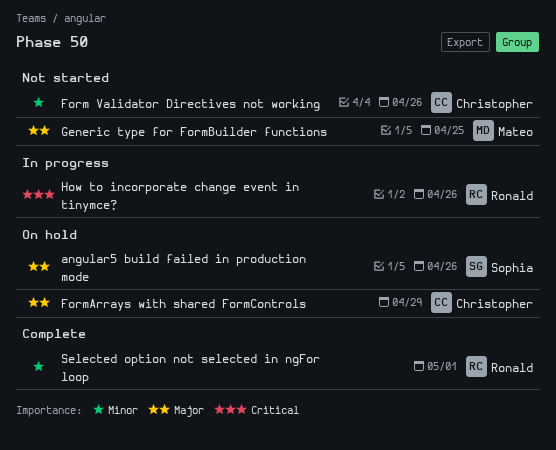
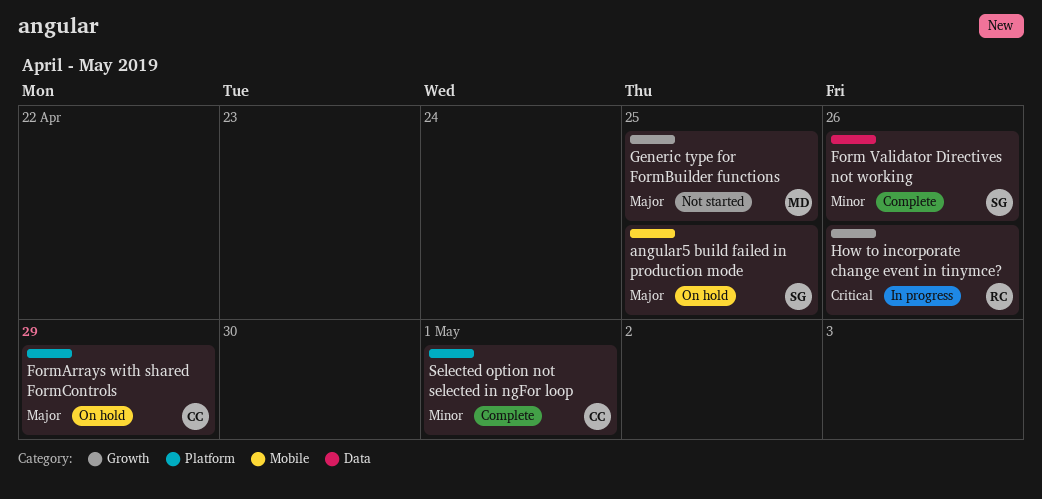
angular5 build failed in production mode, due: Apr 26 -> Apr 25
Form Validator Directives not working, status: Not started -> Complete
Form Validator Directives not working, owner: Christopher -> Sophia
Selected option not selected in ngFor loop, owner: Ronald -> Christopher

